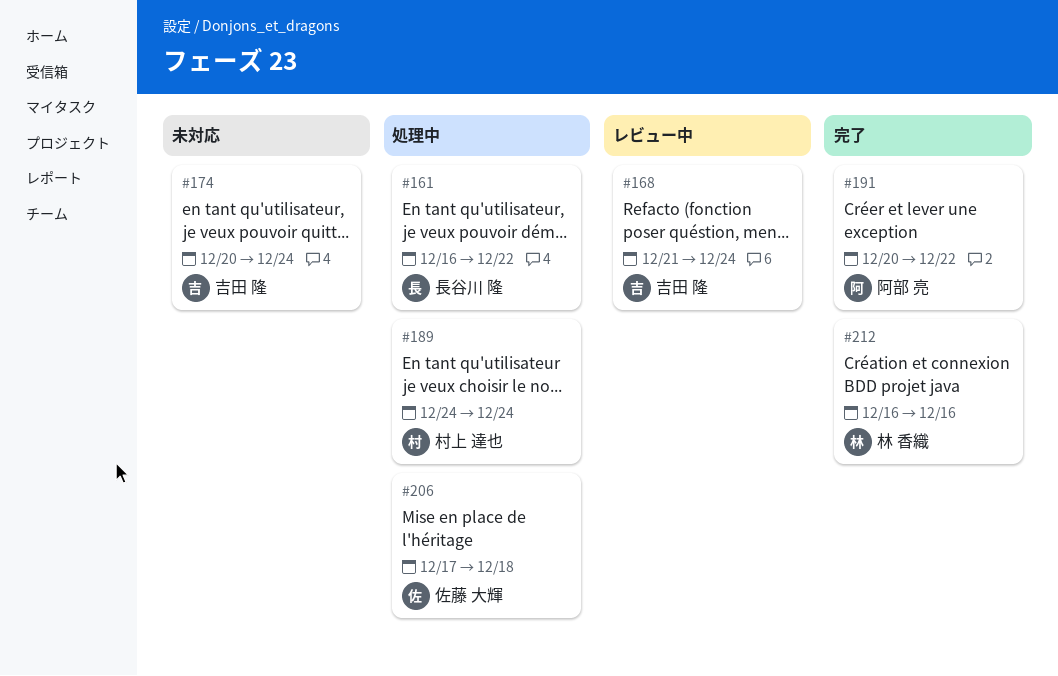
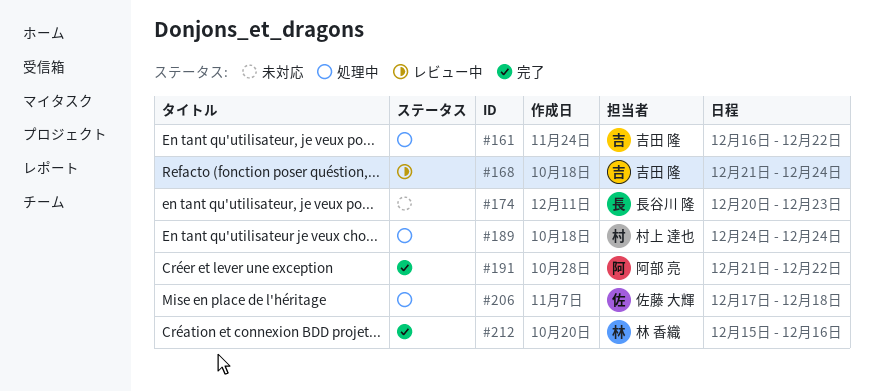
#161, owner: 長谷川 隆 -> 吉田 隆
#174, owner: 吉田 隆 -> 長谷川 隆
#174, due: Dec 24 -> Dec 23
#191, start: Dec 20 -> Dec 21
#212, start: Dec 16 -> Dec 15

